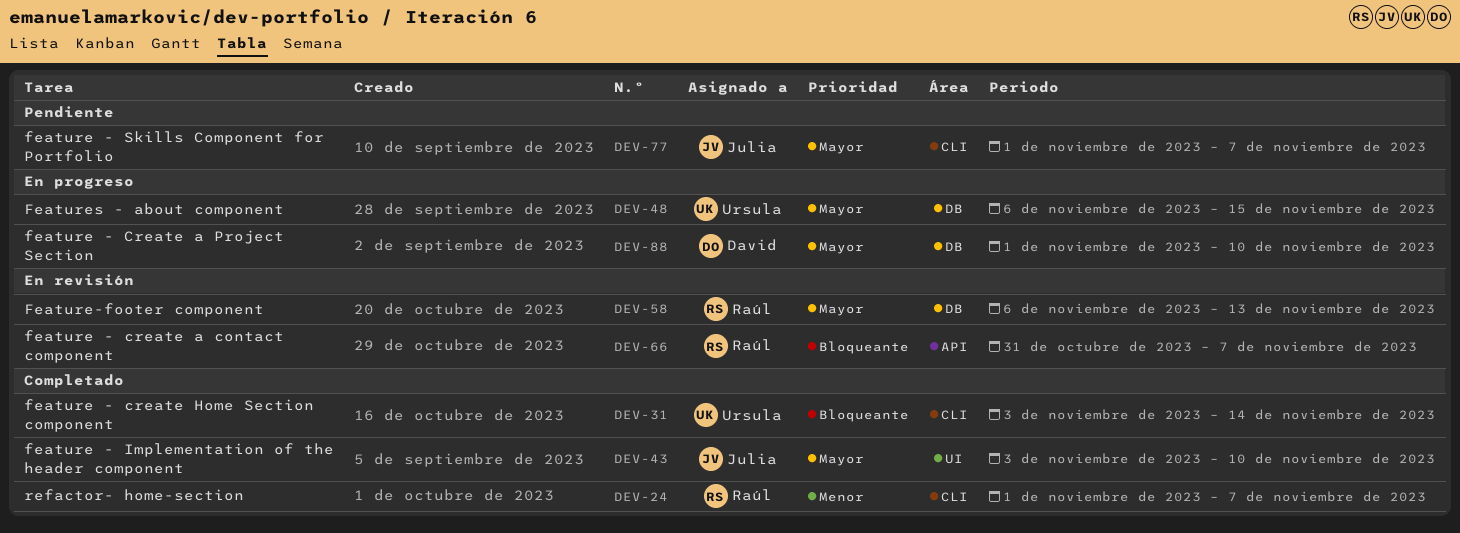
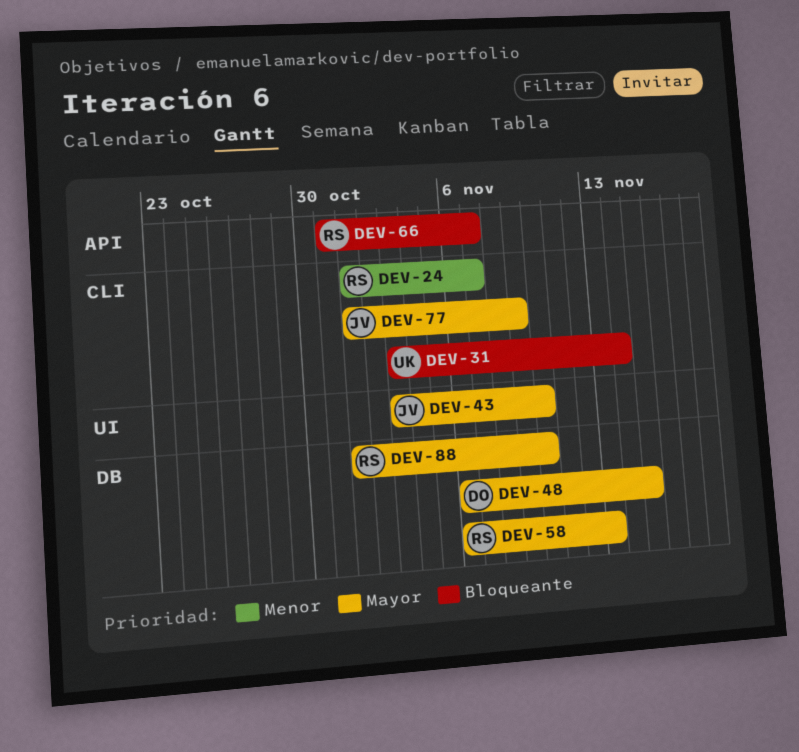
DEV-48, owner: Ursula -> David
DEV-77, due: Nov 7 -> Nov 9
DEV-88, owner: David -> Raúl

